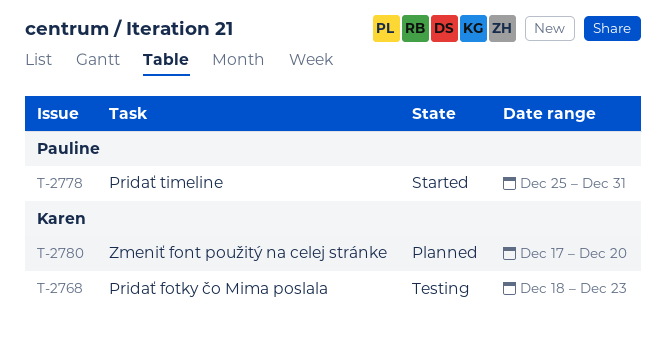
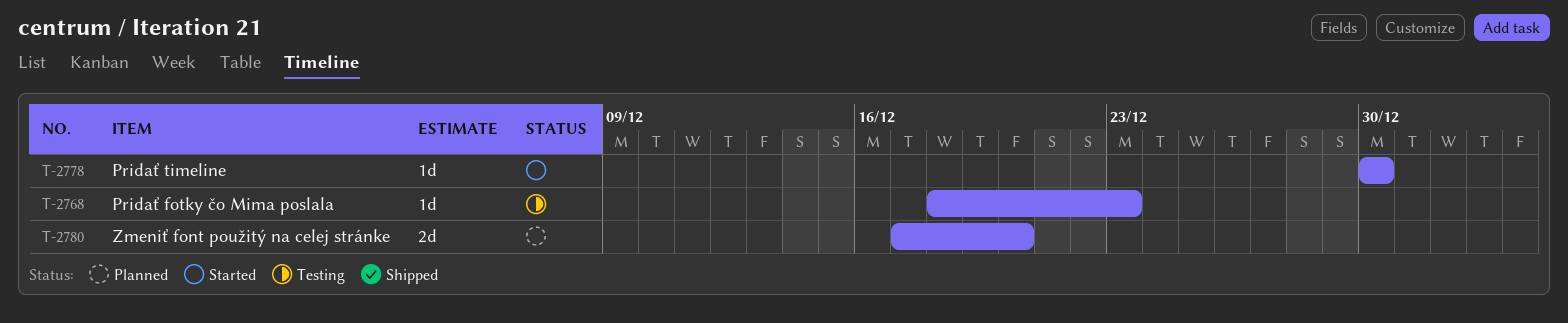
T-2778, start: Dec 25 -> Dec 30
T-2778, due: Dec 31 -> Dec 30

